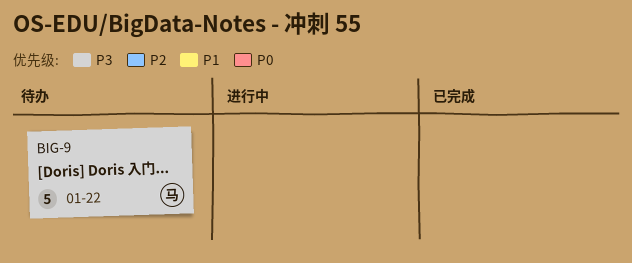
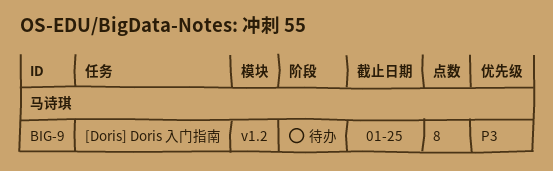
BIG-9, estimate: 5 -> 8
BIG-9, due: Jan 22 -> Jan 25

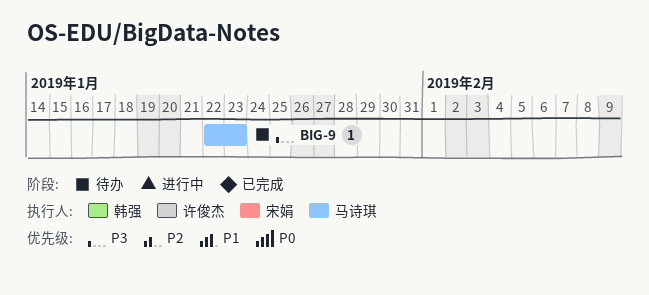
BIG-9, estimate: 8 -> 1
BIG-9, due: Jan 25 -> Jan 23

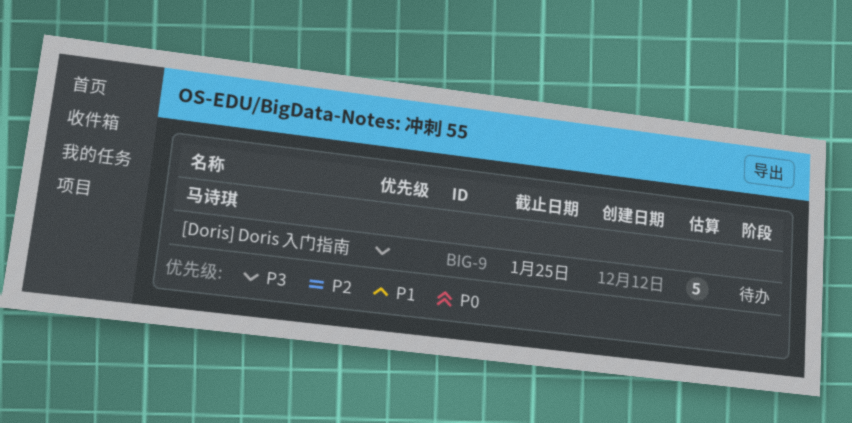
BIG-9, estimate: 1 -> 5
BIG-9, due: Jan 23 -> Jan 25

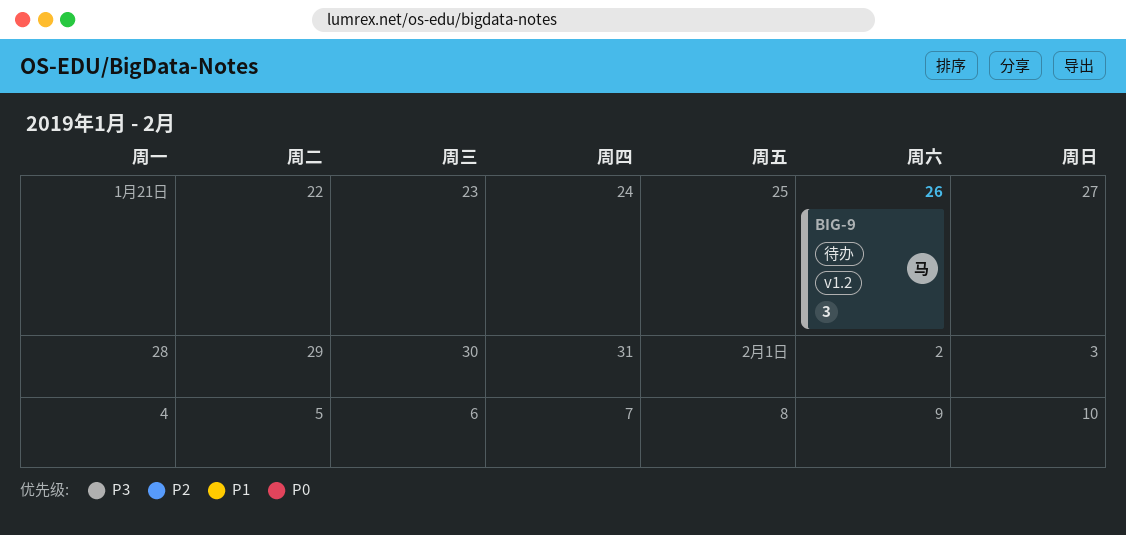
BIG-9, estimate: 5 -> 3
BIG-9, due: Jan 25 -> Jan 26

